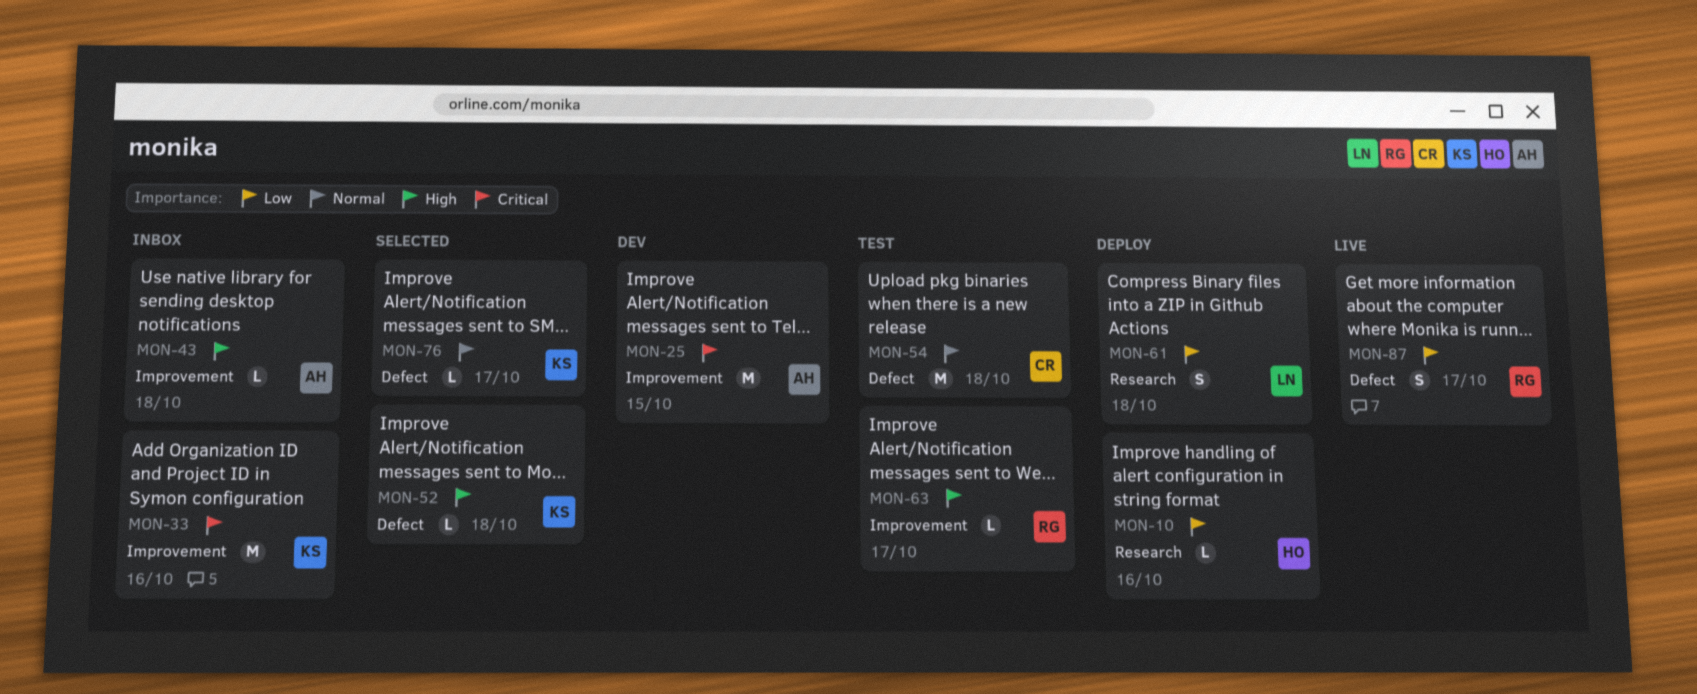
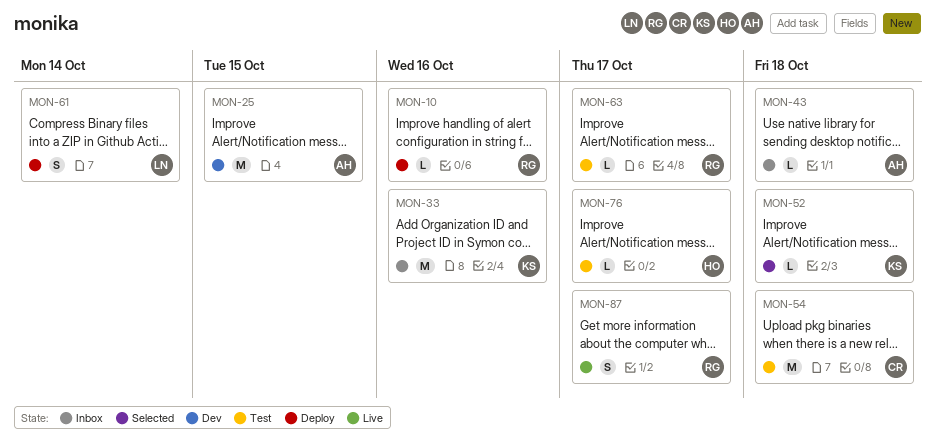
MON-10, owner: HO -> RG
MON-61, due: Oct 18 -> Oct 14
MON-76, status: Selected -> Test
MON-76, owner: KS -> HO

